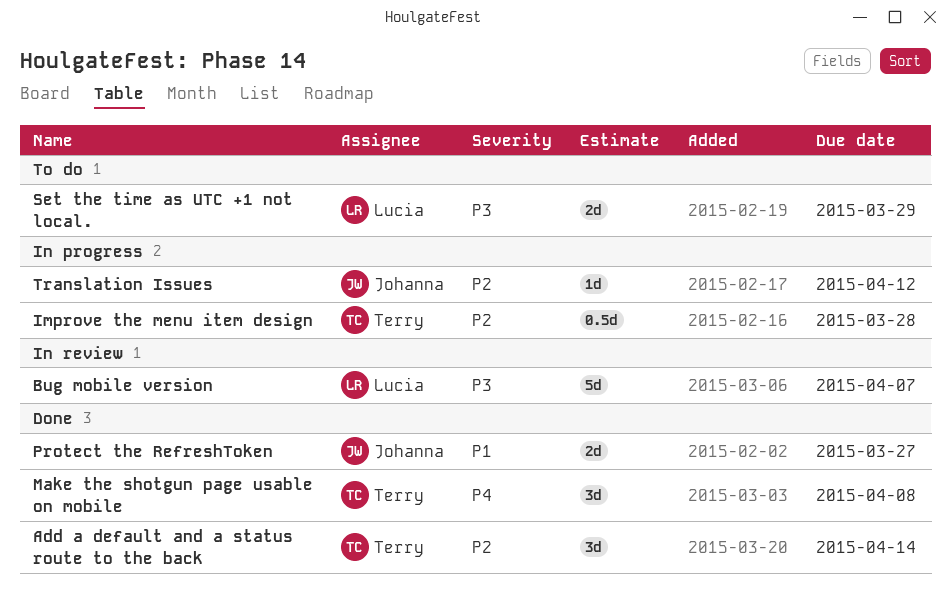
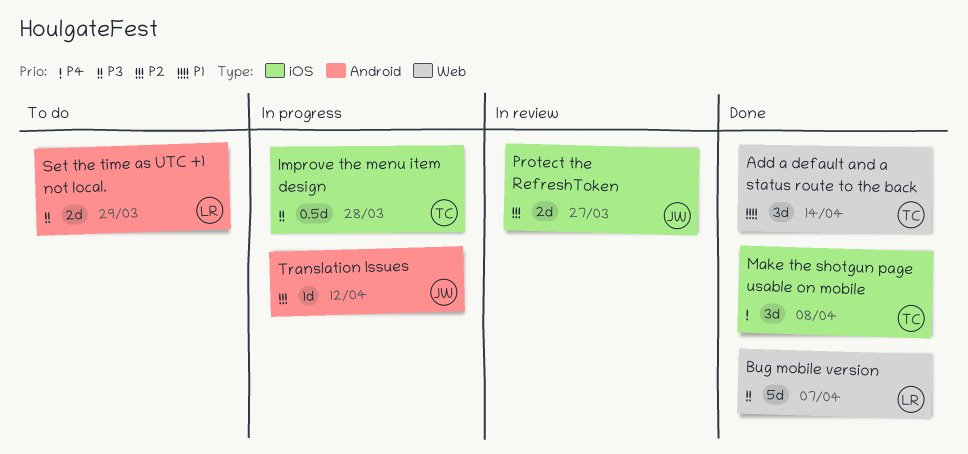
Add a default and a status route to the back, priority: P2 -> P1
Bug mobile version, status: In review -> Done
Improve the menu item design, priority: P2 -> P3
Protect the RefreshToken, status: Done -> In review
Protect the RefreshToken, priority: P1 -> P2

